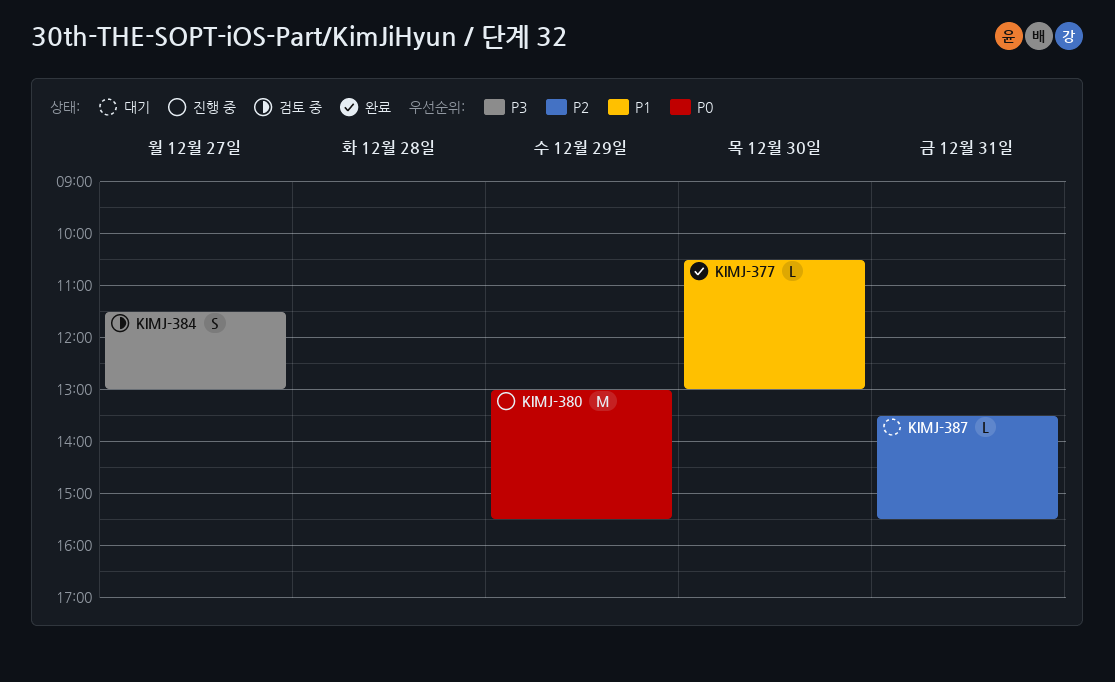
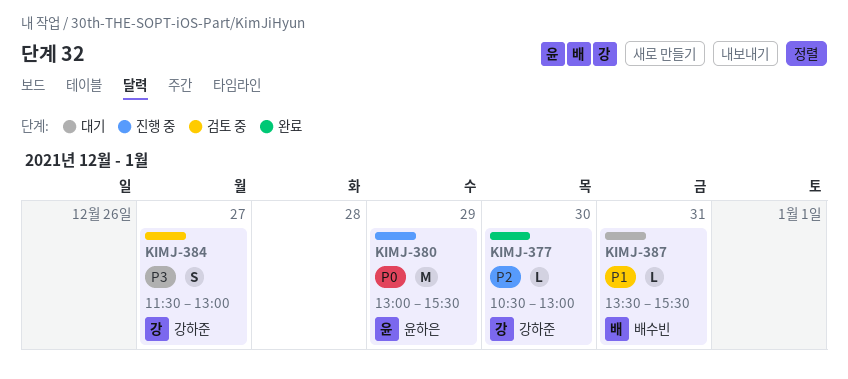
KIMJ-377, priority: P1 -> P2
KIMJ-387, priority: P2 -> P1

